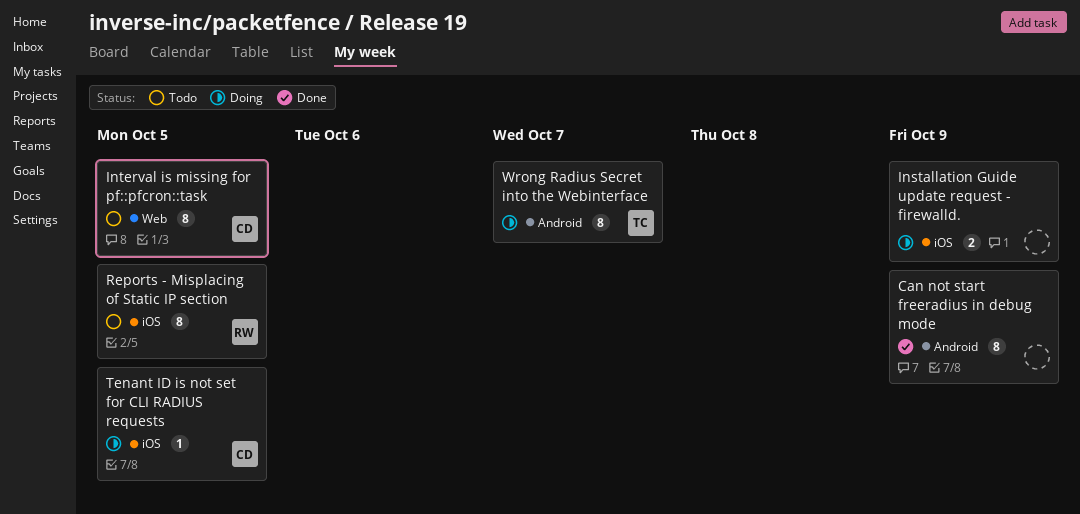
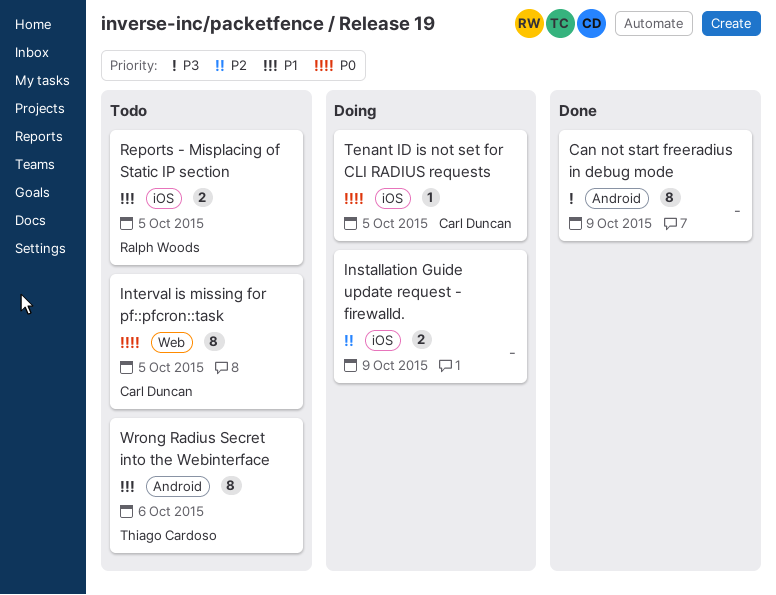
Reports - Misplacing of Static IP section, estimate: 8 -> 2
Wrong Radius Secret into the Webinterface, status: Doing -> Todo
Wrong Radius Secret into the Webinterface, due: Oct 7 -> Oct 6

